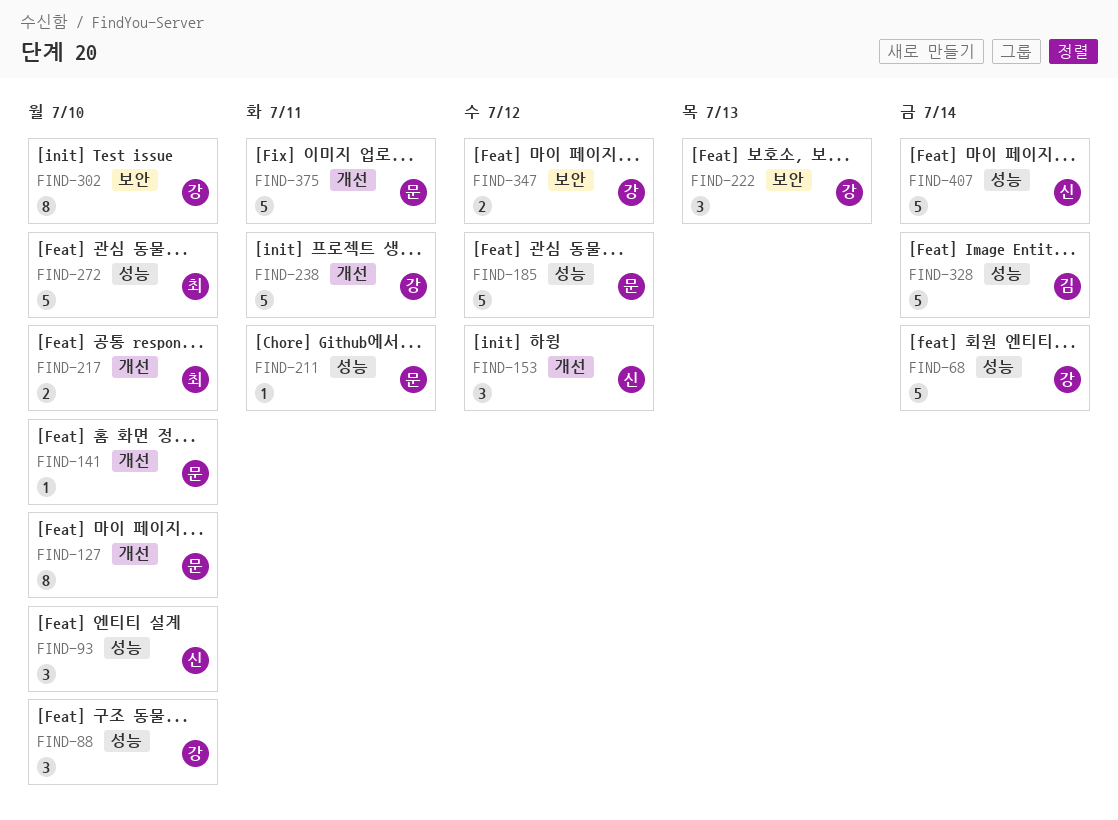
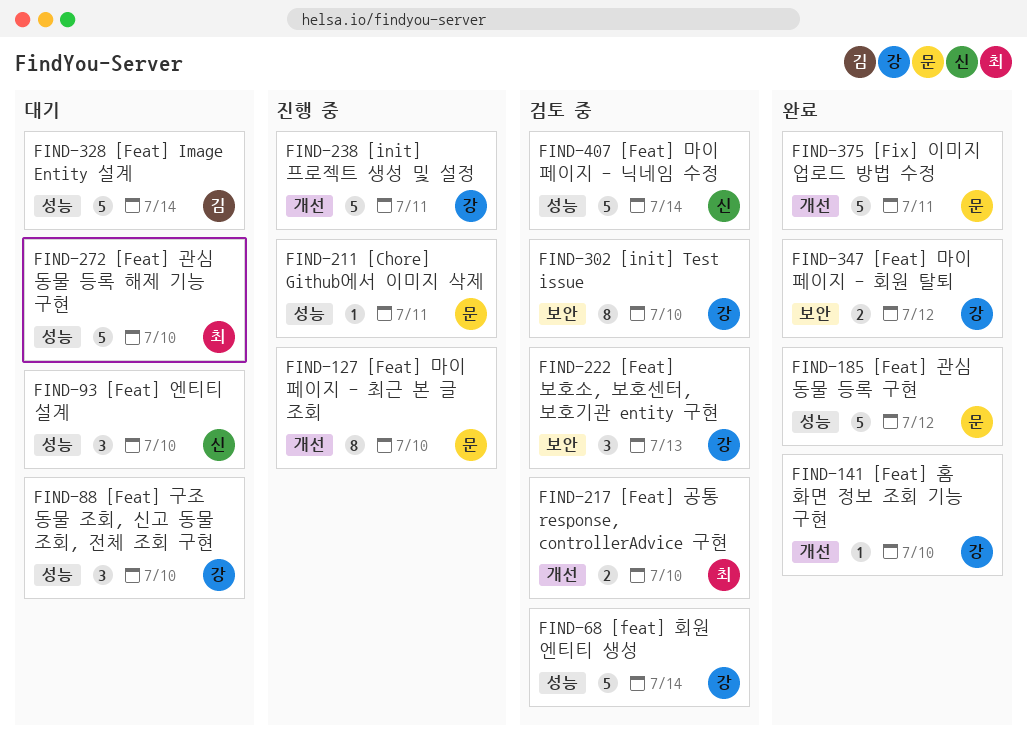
FIND-141, owner: 문 -> 강
FIND-153: present -> none

